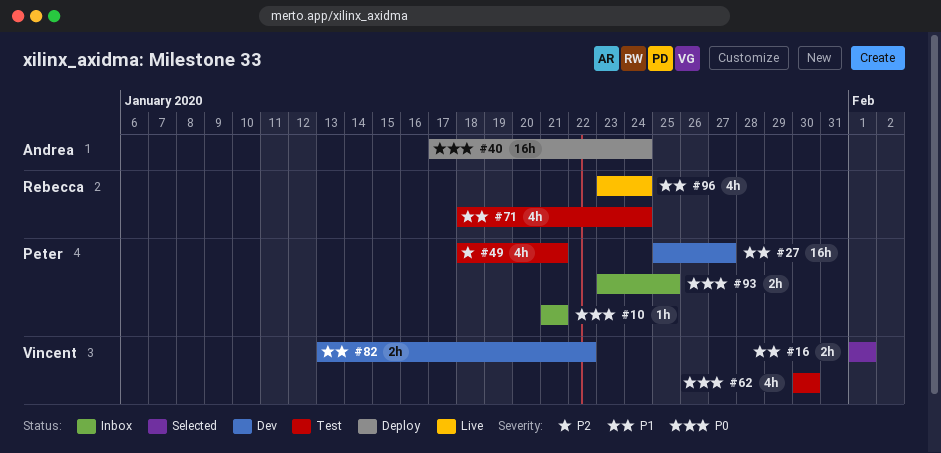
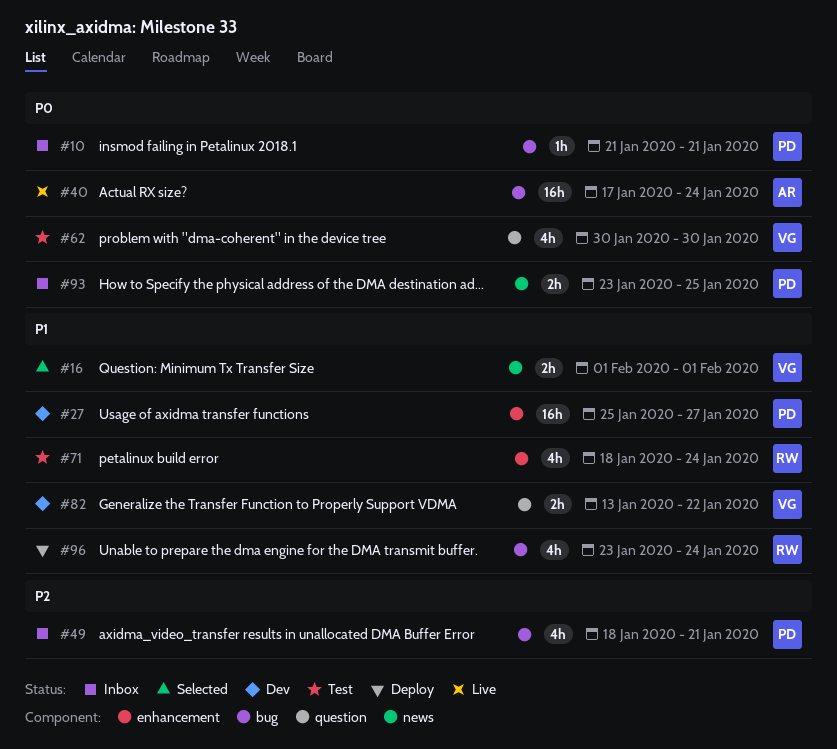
#40, status: Deploy -> Live
#49, status: Test -> Inbox
#96, status: Live -> Deploy

